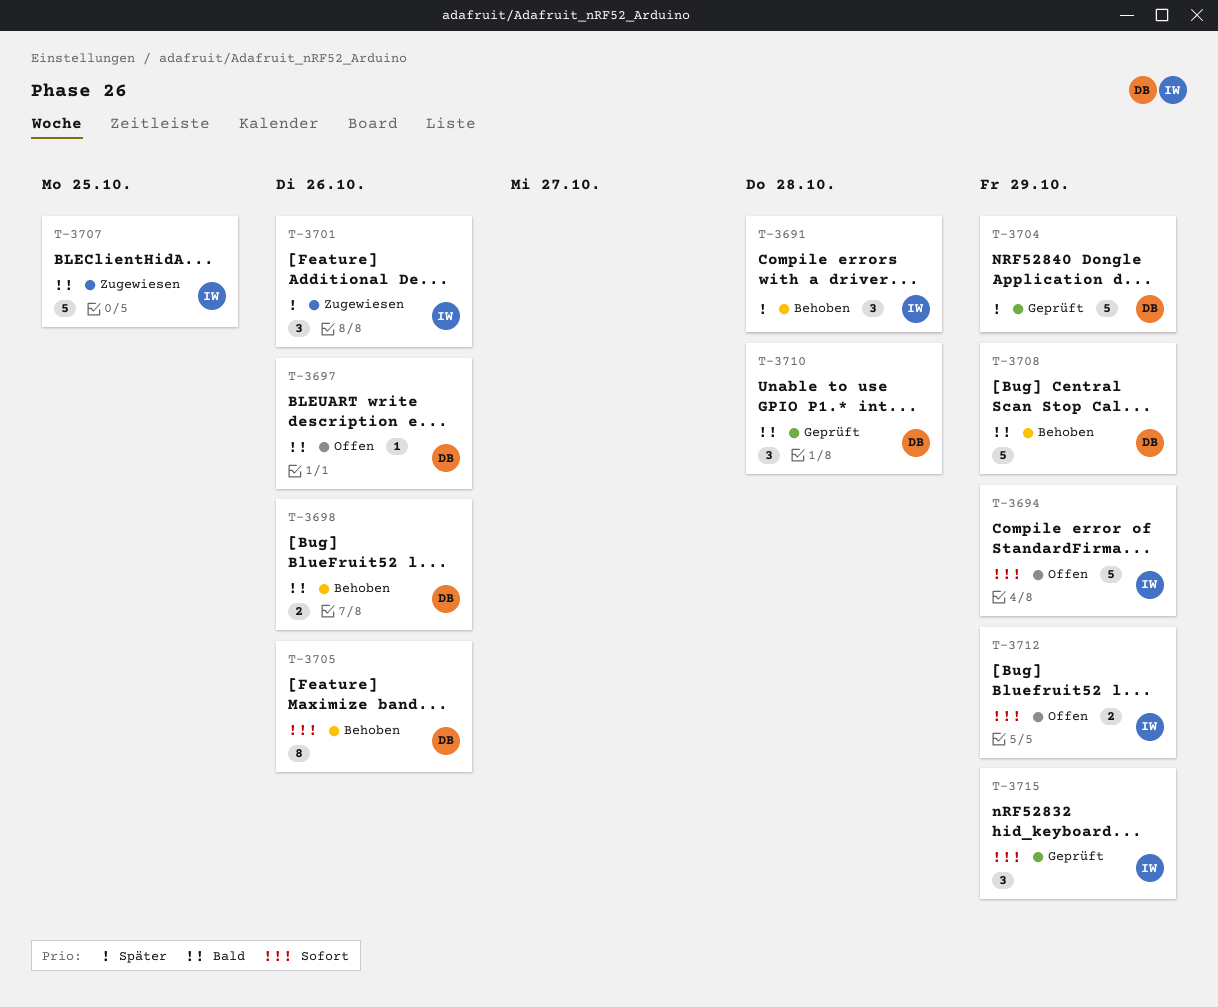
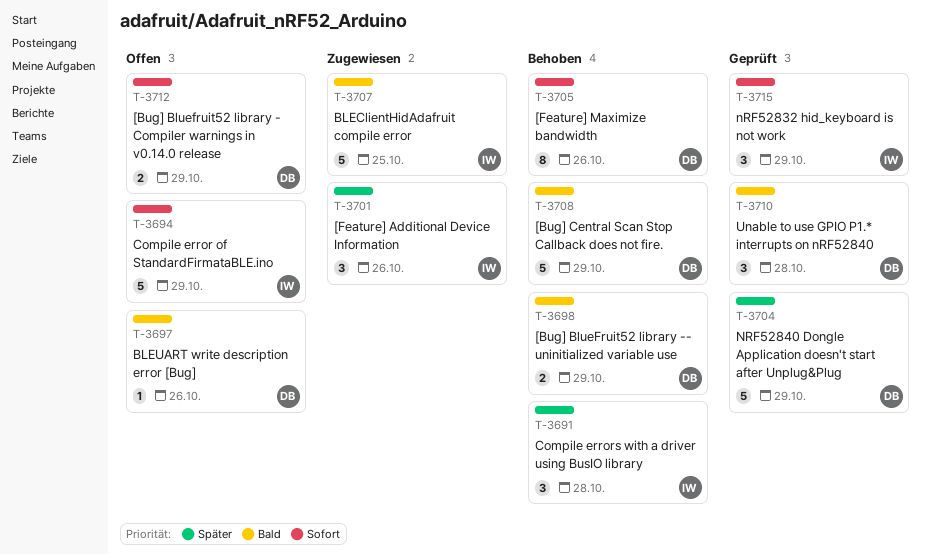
T-3698, due: Oct 26 -> Oct 29
T-3712, owner: IW -> DB

